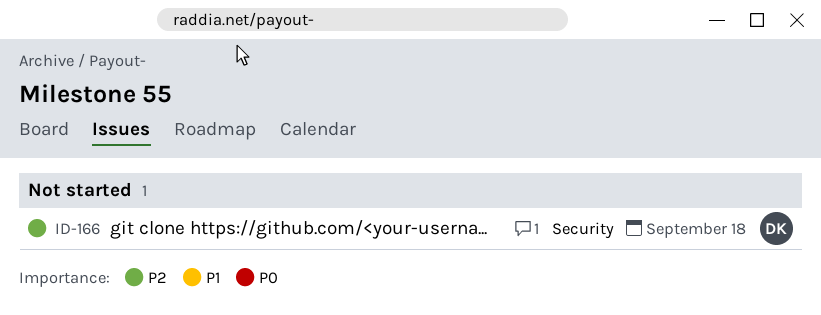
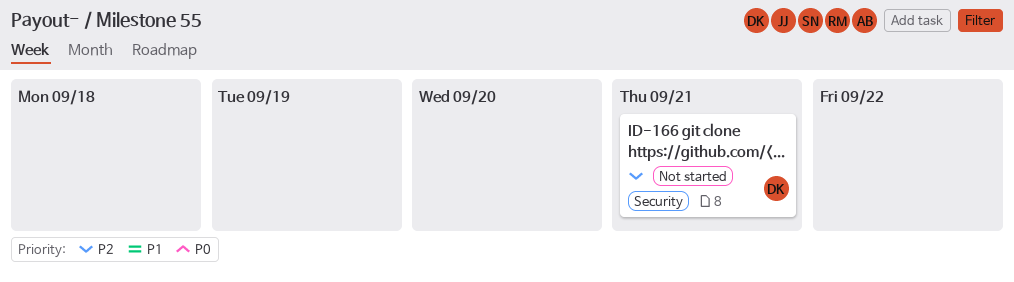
ID-166, due: Sep 18 -> Sep 21

